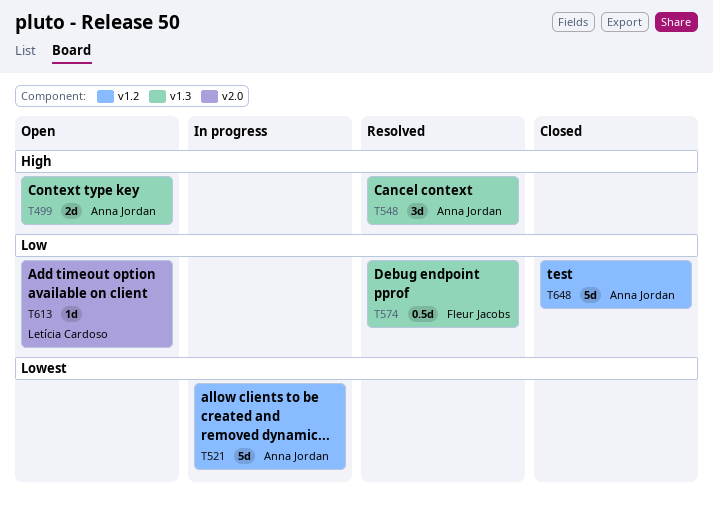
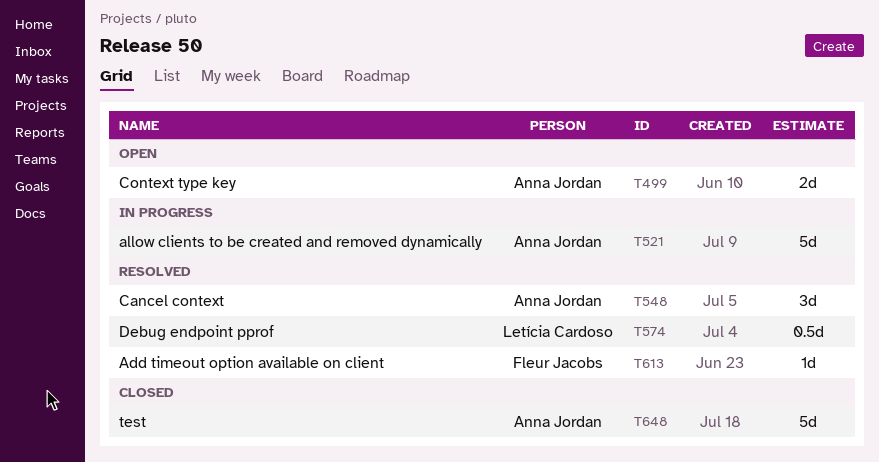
T574, owner: Fleur Jacobs -> Letícia Cardoso
T613, status: Open -> Resolved
T613, owner: Letícia Cardoso -> Fleur Jacobs

